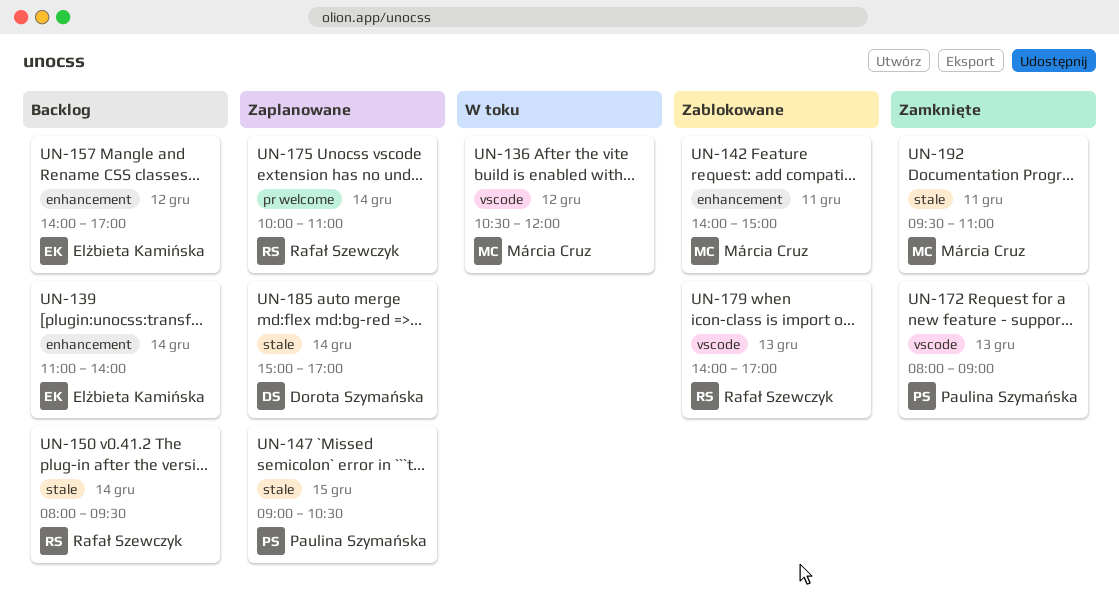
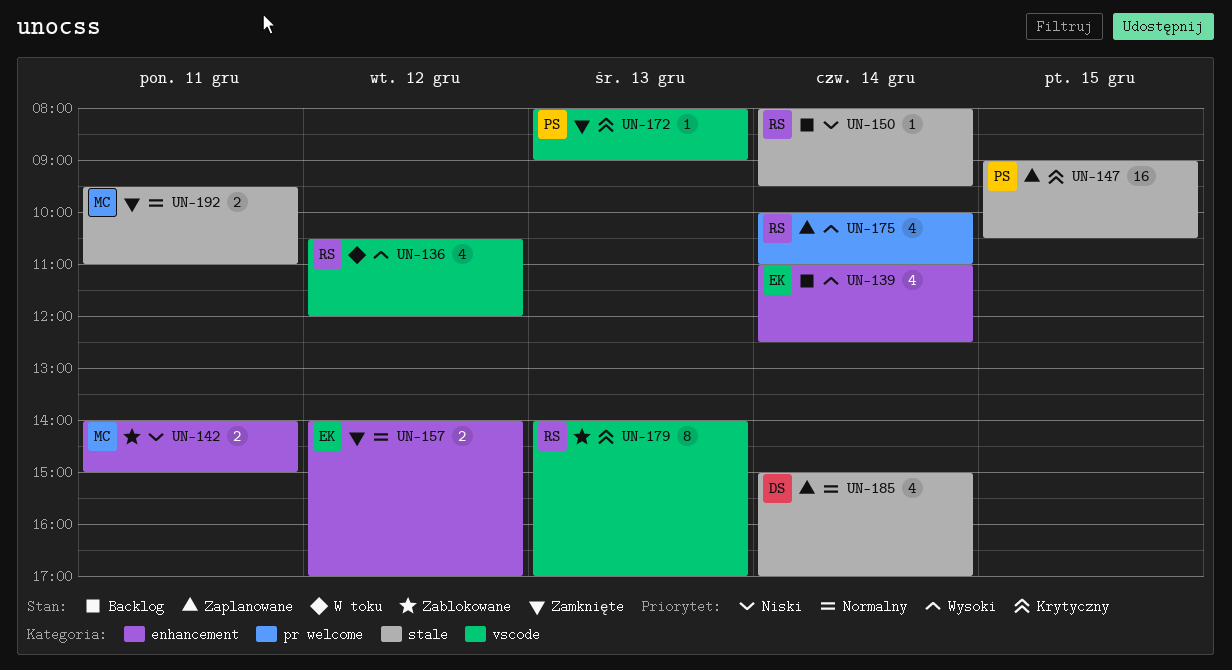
UN-136, owner: Márcia Cruz -> Rafał Szewczyk
UN-139, ends: 14:00 -> 12:30
UN-157, status: Backlog -> Zamknięte

